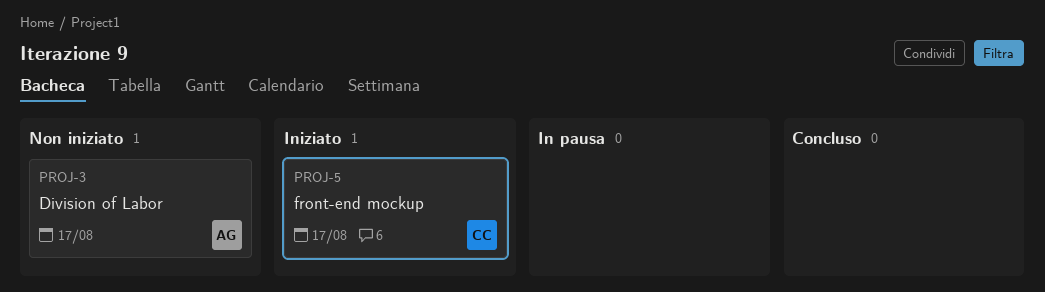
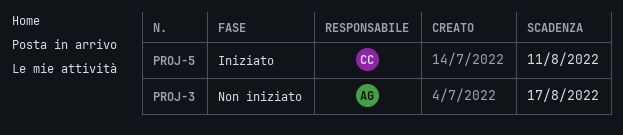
PROJ-5, due: Aug 17 -> Aug 11

